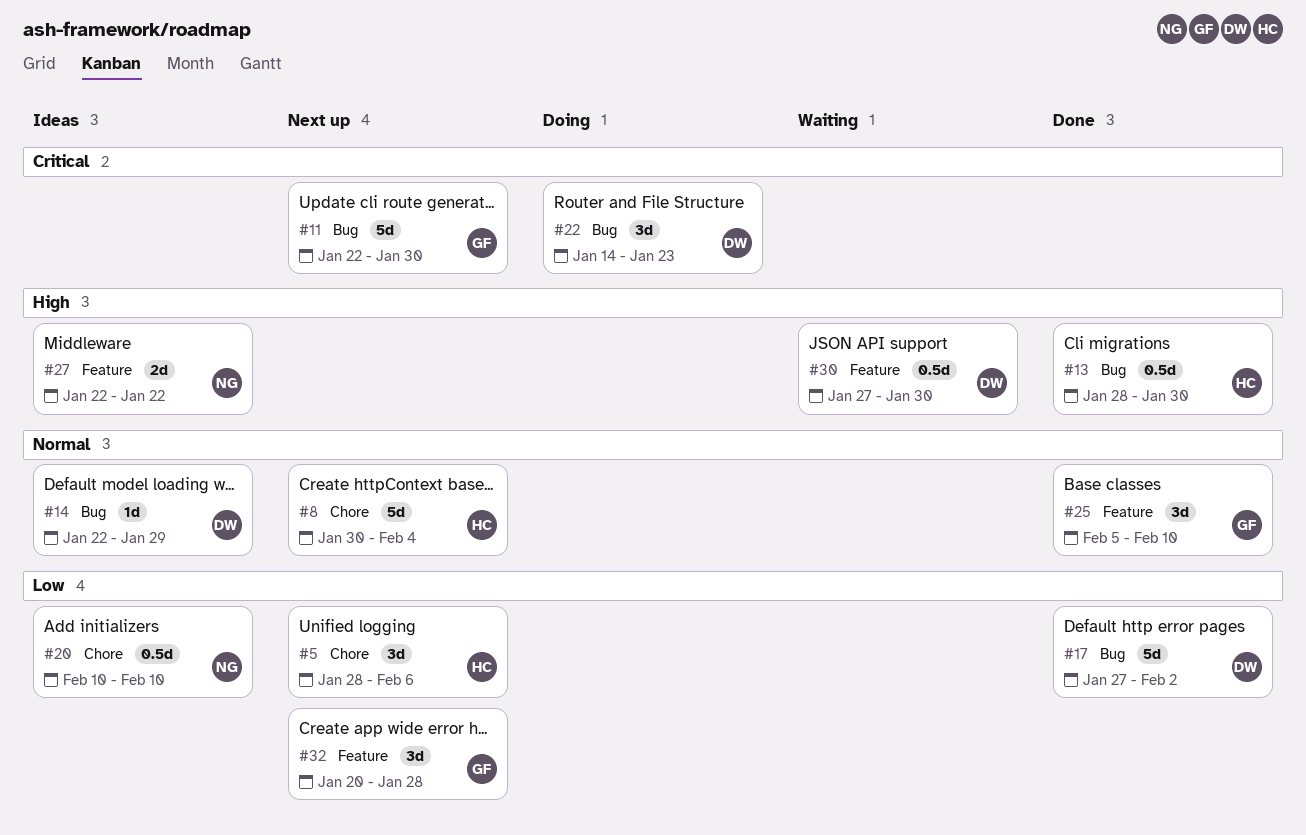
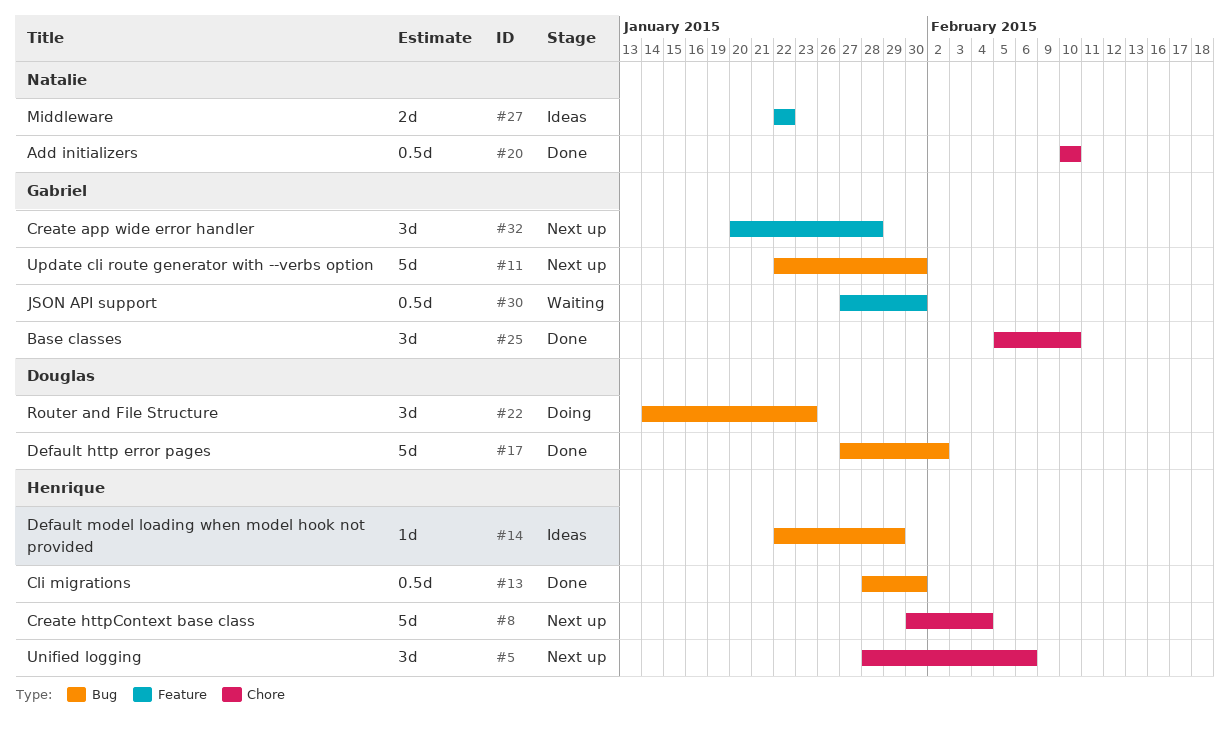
#14, owner: Douglas -> Henrique
#20, status: Ideas -> Done
#25, label: Feature -> Chore
#30, owner: Douglas -> Gabriel

